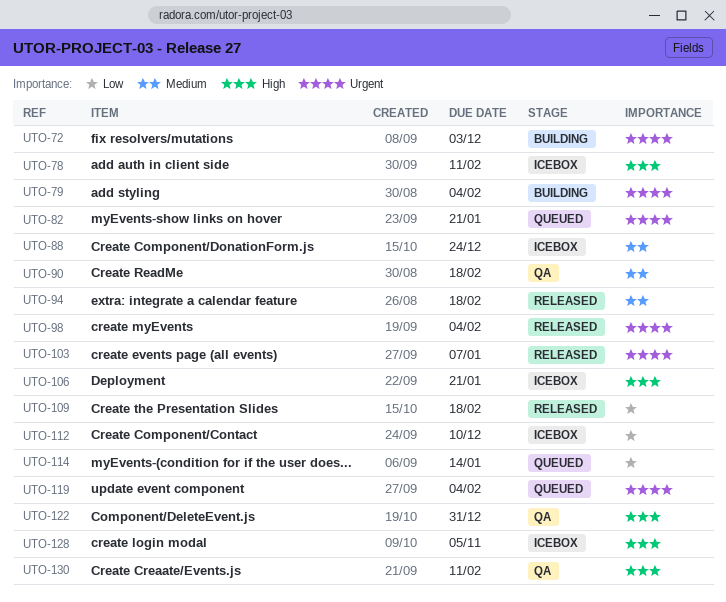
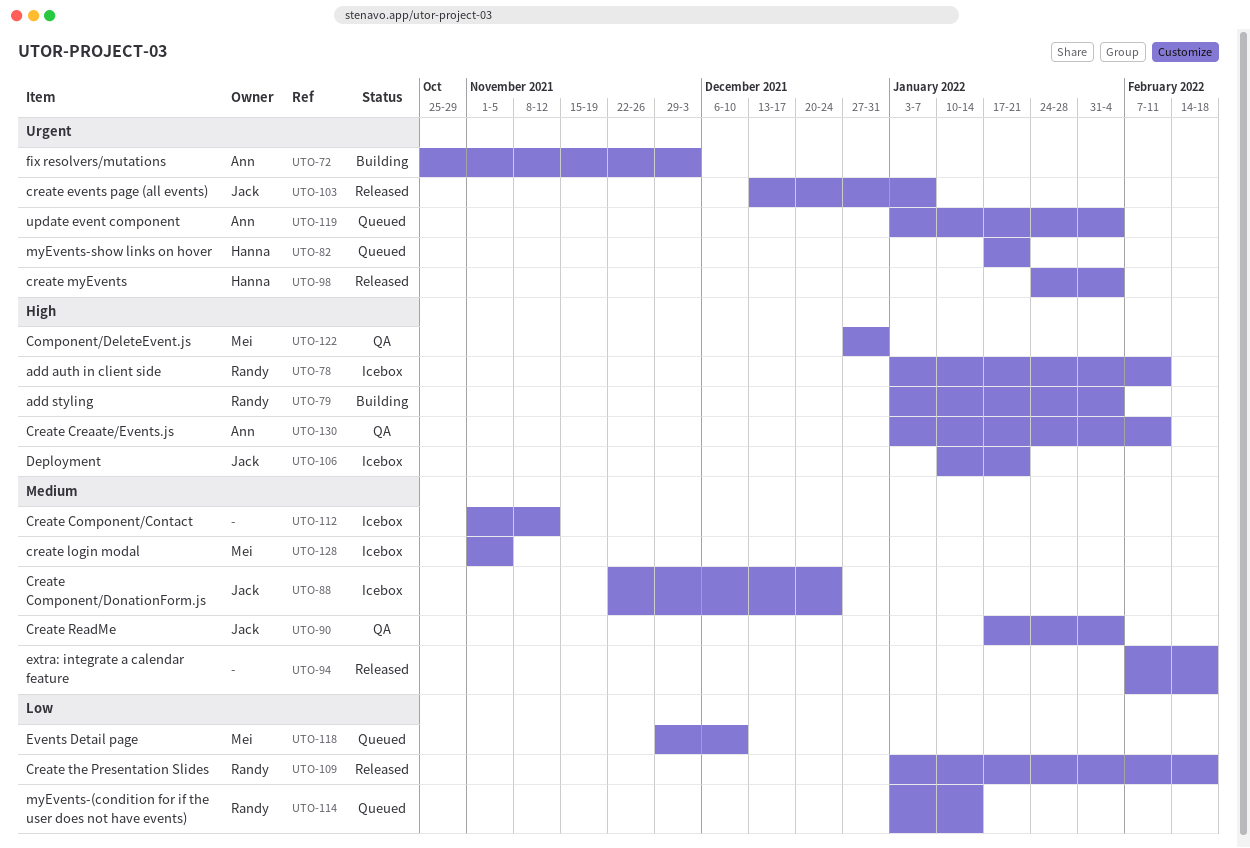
UTO-79, priority: Urgent -> High
UTO-90, due: Feb 18 -> Feb 4
UTO-112, priority: Low -> Medium
UTO-112, due: Dec 10 -> Nov 12
UTO-118: none -> present
UTO-128, priority: High -> Medium

